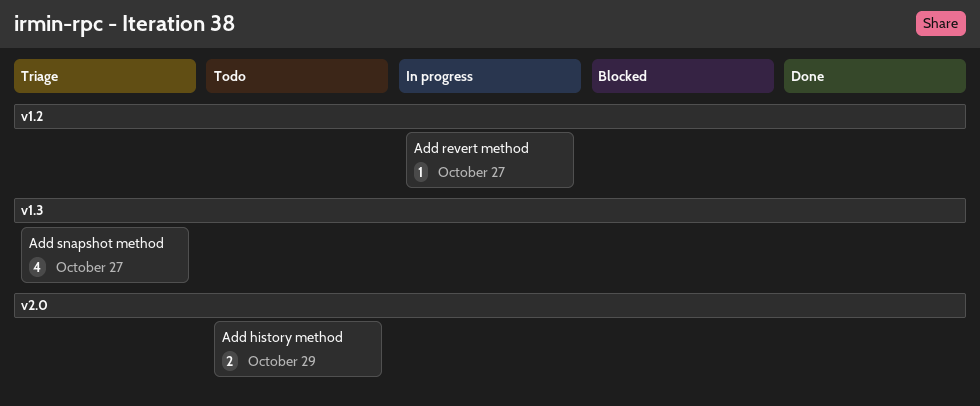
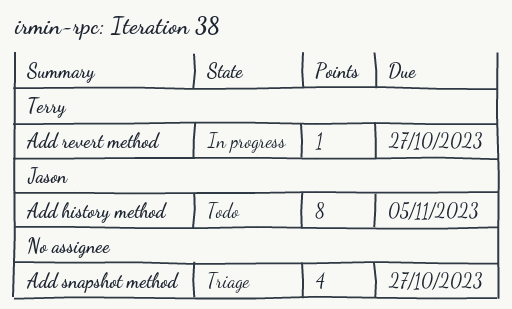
Add history method, estimate: 2 -> 8
Add history method, due: Oct 29 -> Nov 5

